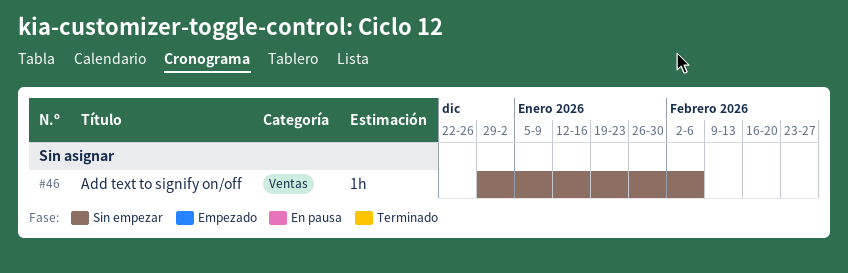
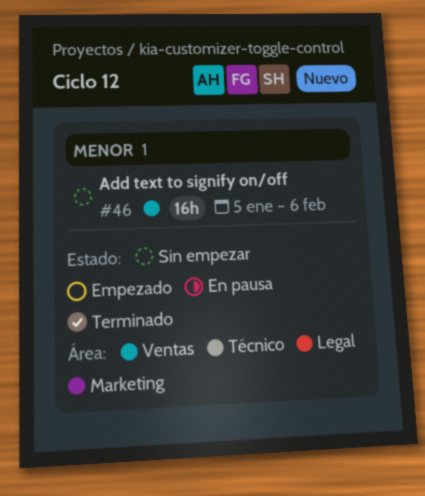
#46, estimate: 1h -> 16h
#46, start: Dec 29 -> Jan 5

